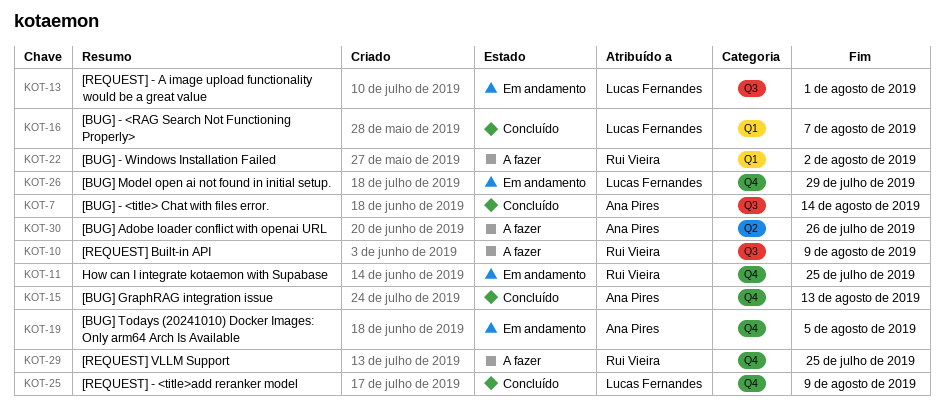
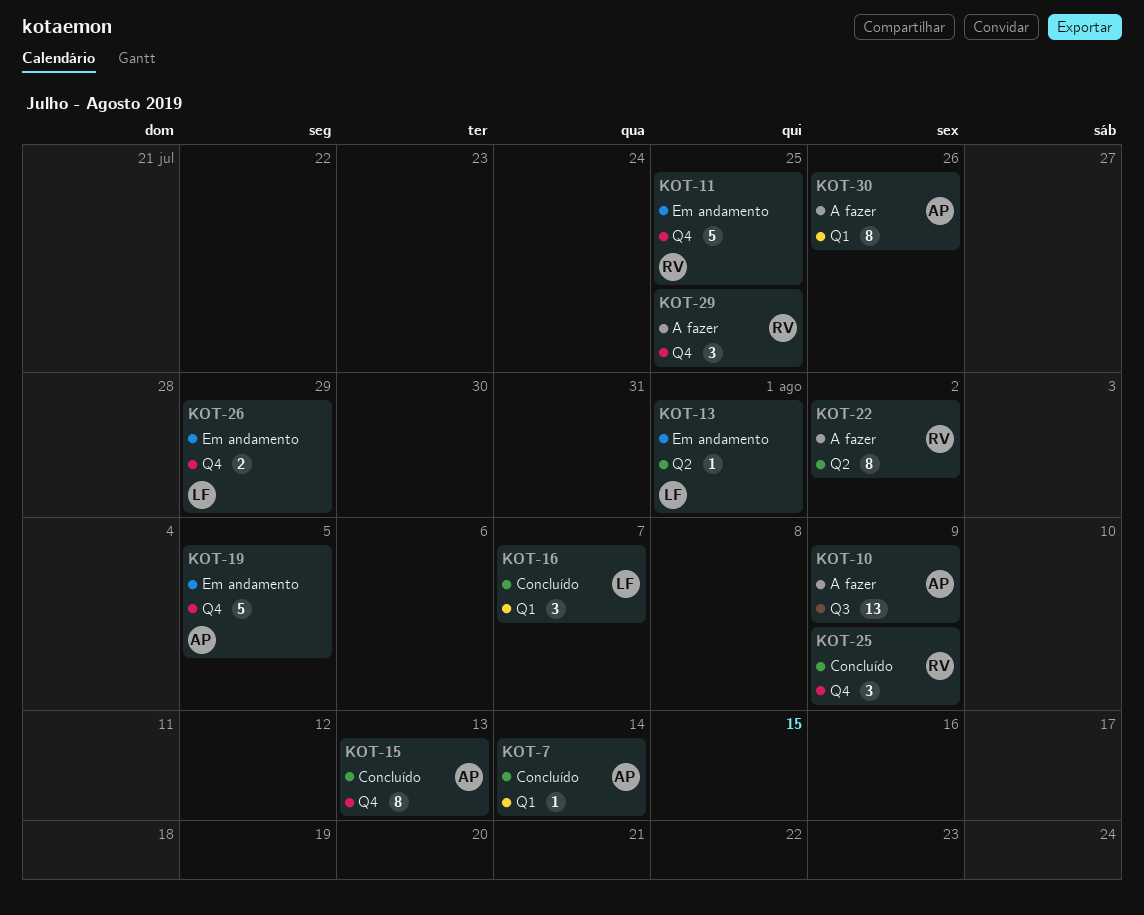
KOT-7, label: Q3 -> Q1
KOT-10, owner: Rui Vieira -> Ana Pires
KOT-13, label: Q3 -> Q2
KOT-22, label: Q1 -> Q2
KOT-25, owner: Lucas Fernandes -> Rui Vieira
KOT-30, label: Q2 -> Q1

